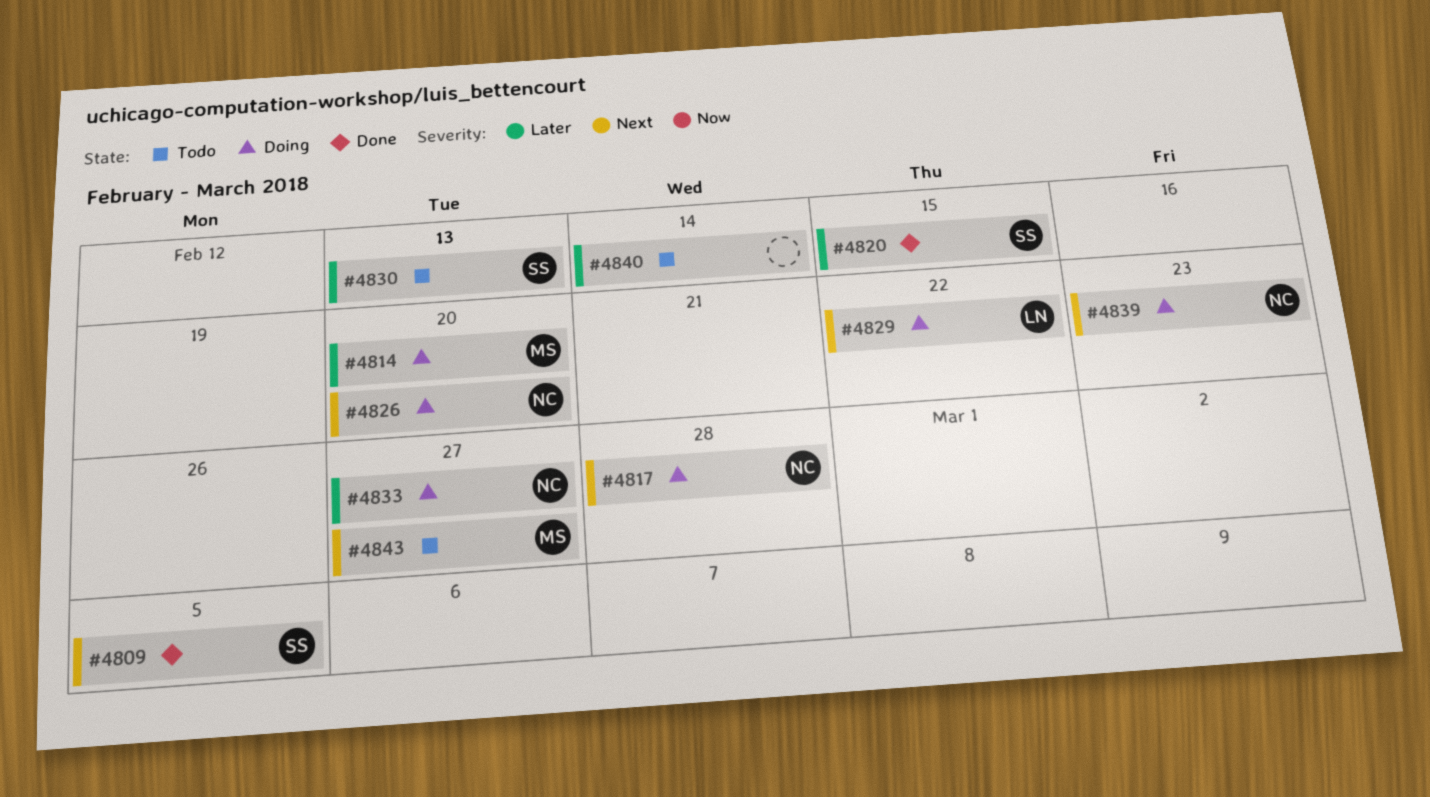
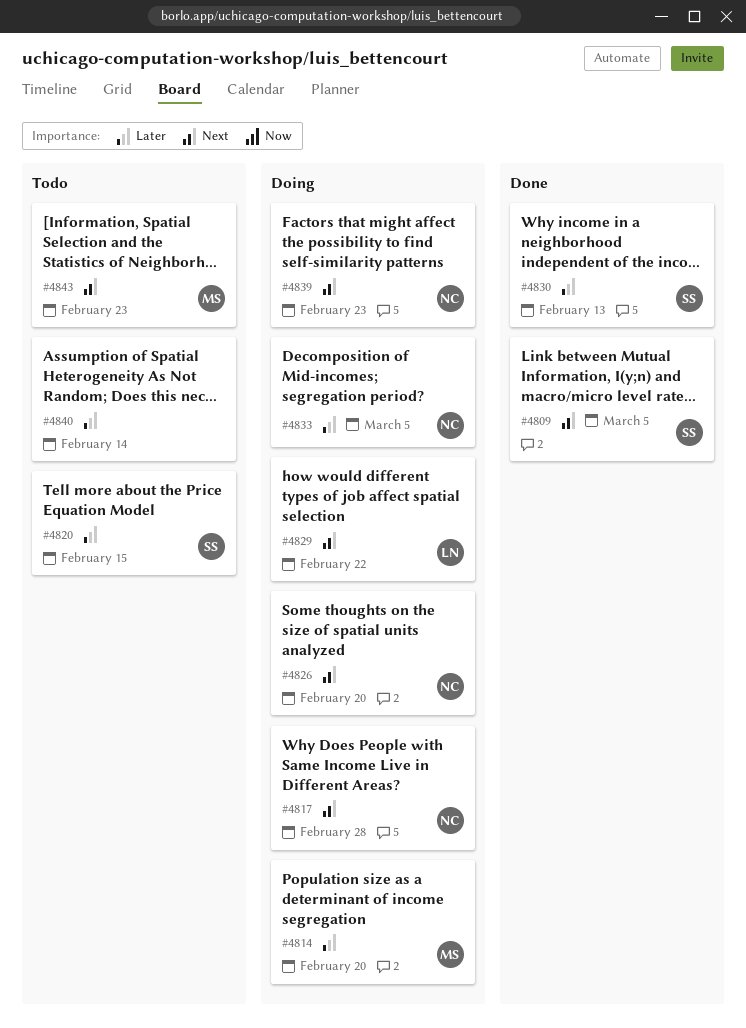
#4820, status: Done -> Todo
#4830, status: Todo -> Done
#4833, due: Feb 27 -> Mar 5
#4843, due: Feb 27 -> Feb 23

